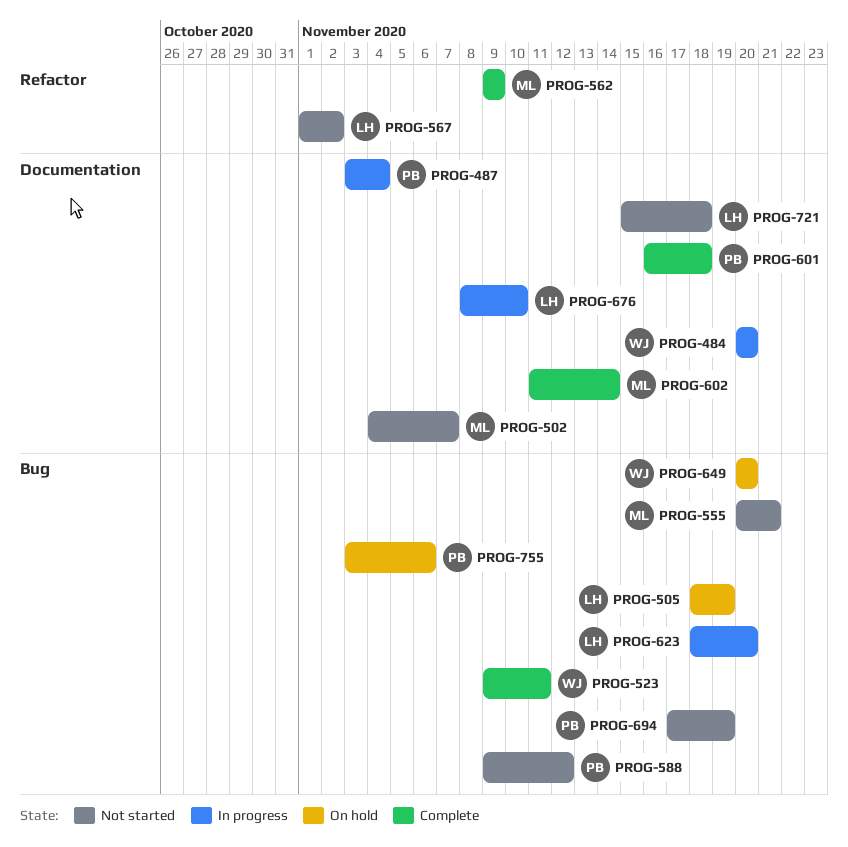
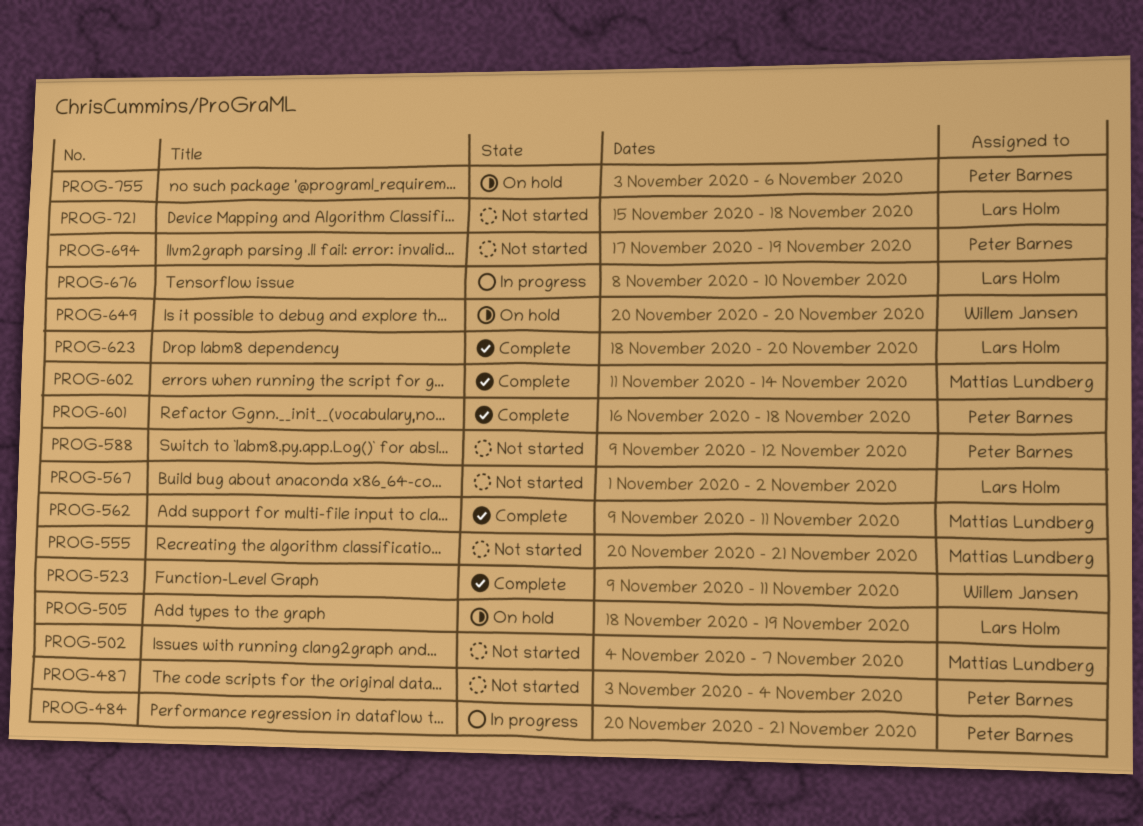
PROG-484, owner: Willem Jansen -> Peter Barnes
PROG-484, due: Nov 20 -> Nov 21
PROG-487, status: In progress -> Not started
PROG-562, due: Nov 9 -> Nov 11
PROG-623, status: In progress -> Complete

